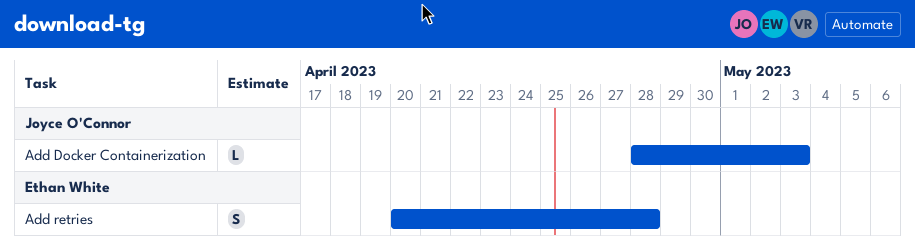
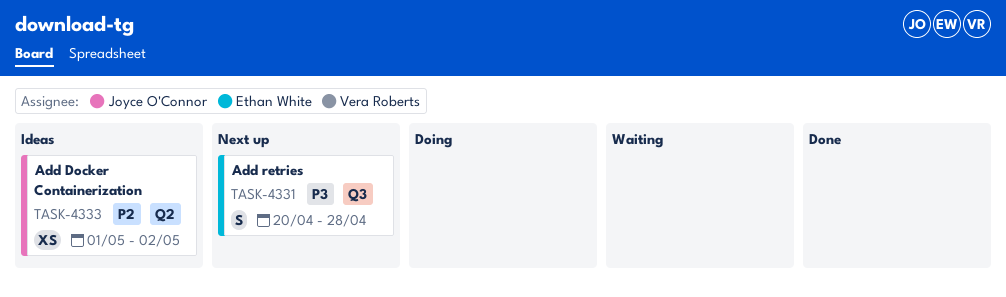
Add Docker Containerization, estimate: L -> XS
Add Docker Containerization, start: Apr 28 -> May 1
Add Docker Containerization, due: May 3 -> May 2

